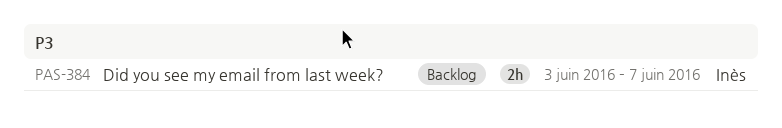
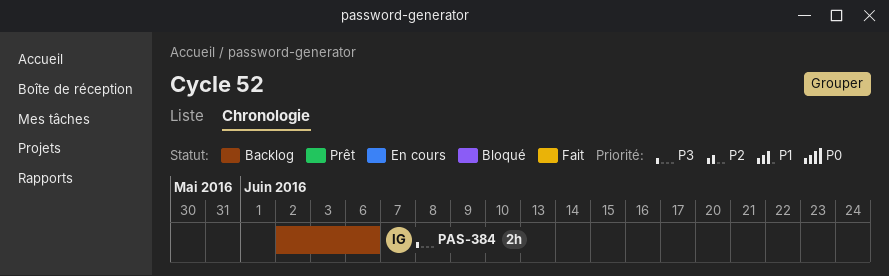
PAS-384, start: Jun 3 -> Jun 2
PAS-384, due: Jun 7 -> Jun 6

